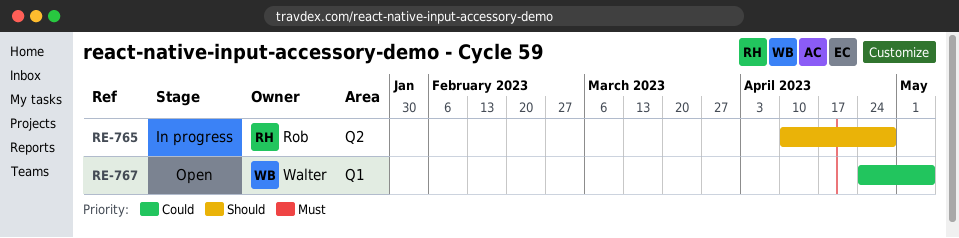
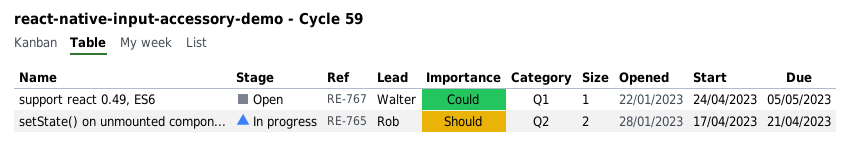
RE-765, start: Apr 10 -> Apr 17
RE-765, due: Apr 28 -> Apr 21

